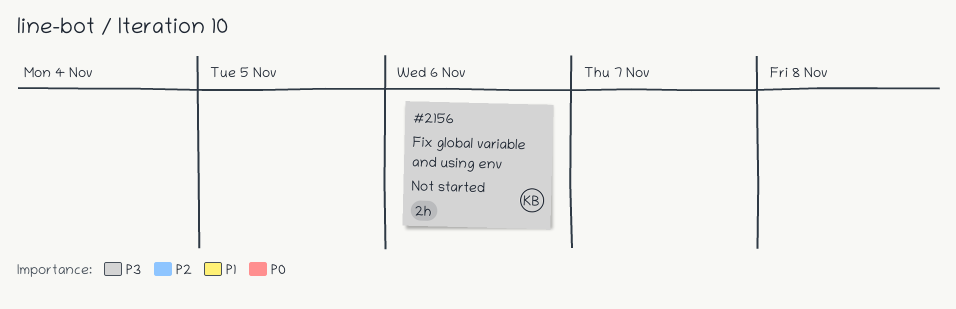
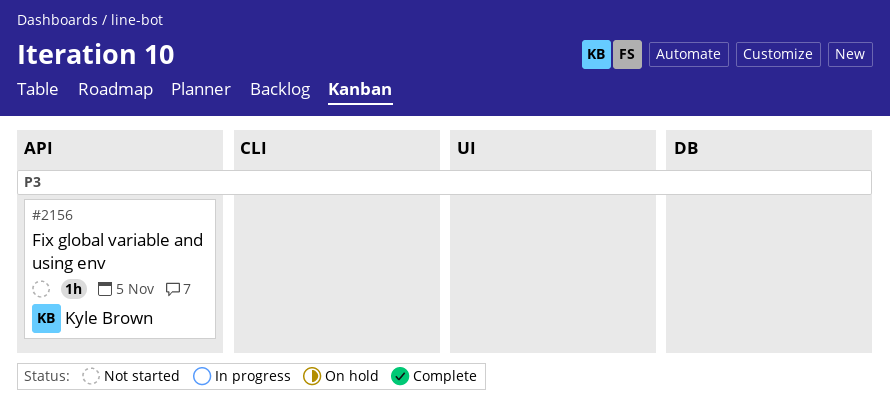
#2156, estimate: 2h -> 1h
#2156, due: Nov 6 -> Nov 5

